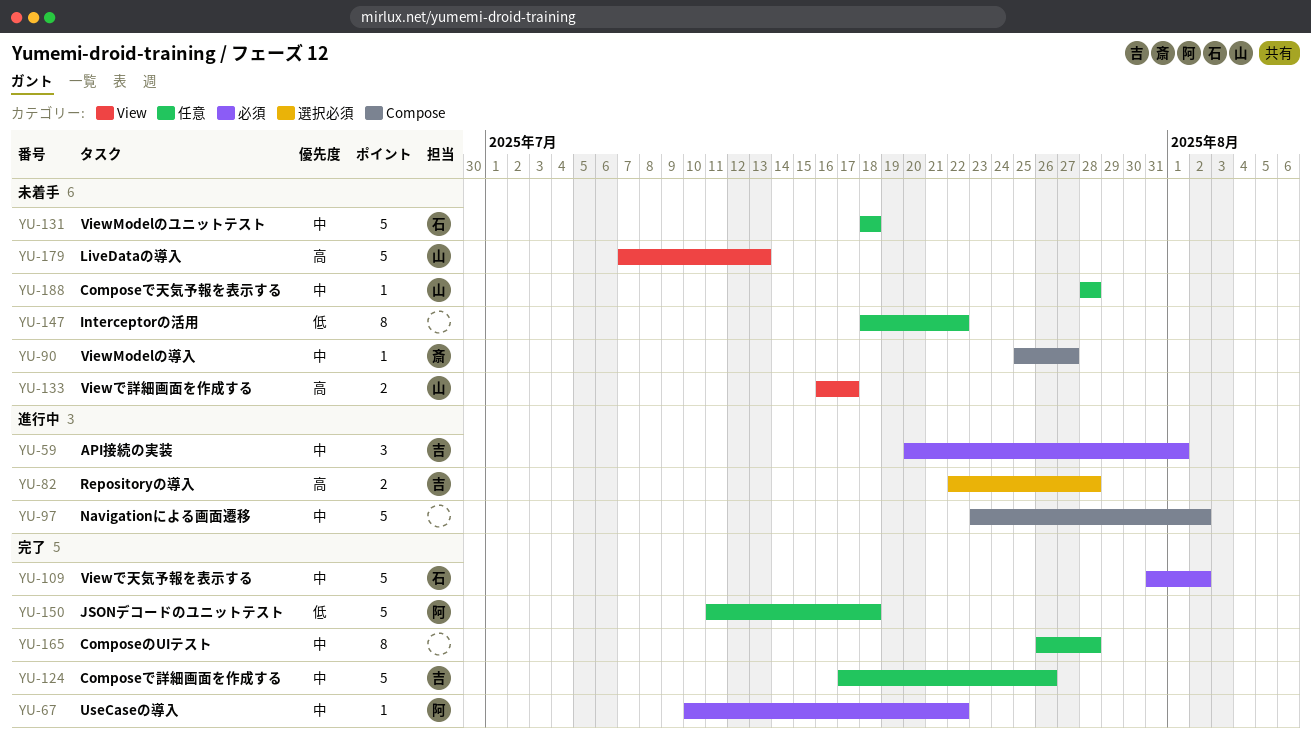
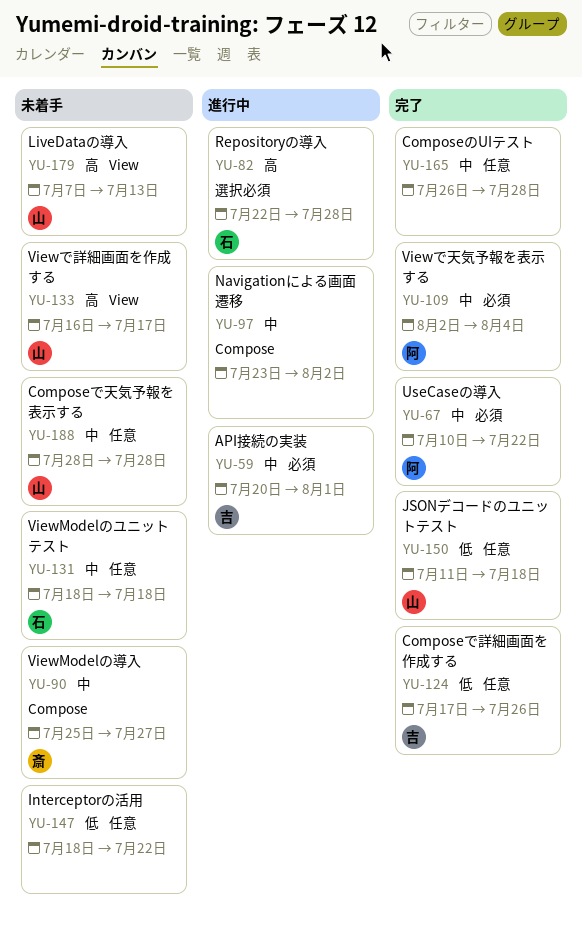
YU-82, owner: 吉 -> 石
YU-109, owner: 石 -> 阿
YU-109, start: Jul 31 -> Aug 2
YU-109, due: Aug 2 -> Aug 4
YU-124, priority: 中 -> 低
YU-150, owner: 阿 -> 山

